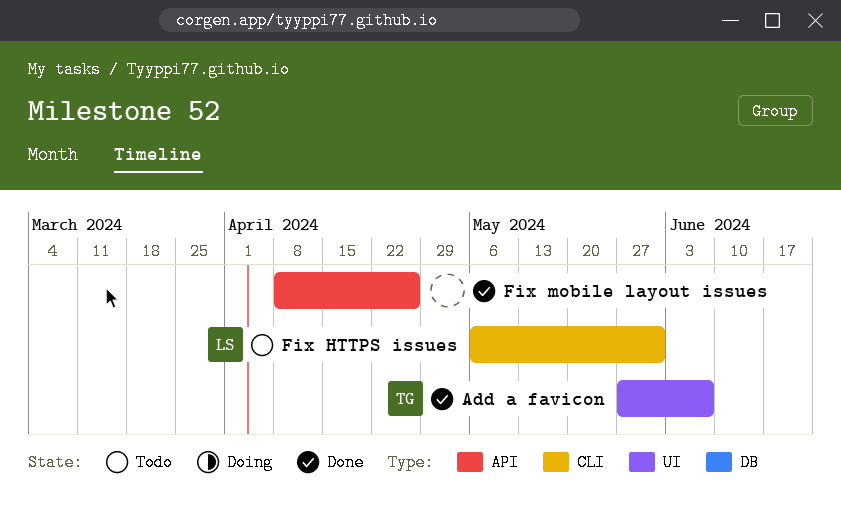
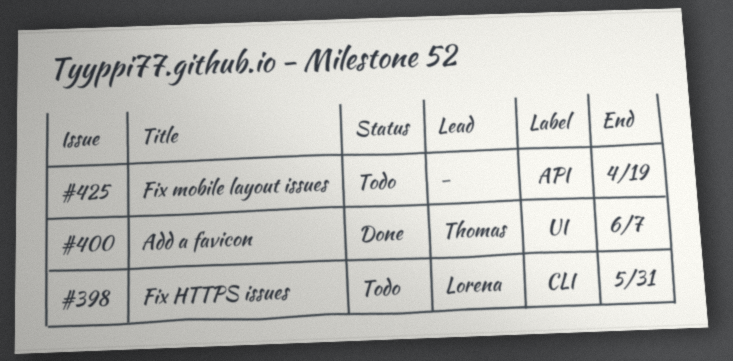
Fix mobile layout issues, status: Done -> Todo
Fix mobile layout issues, due: Apr 26 -> Apr 19

